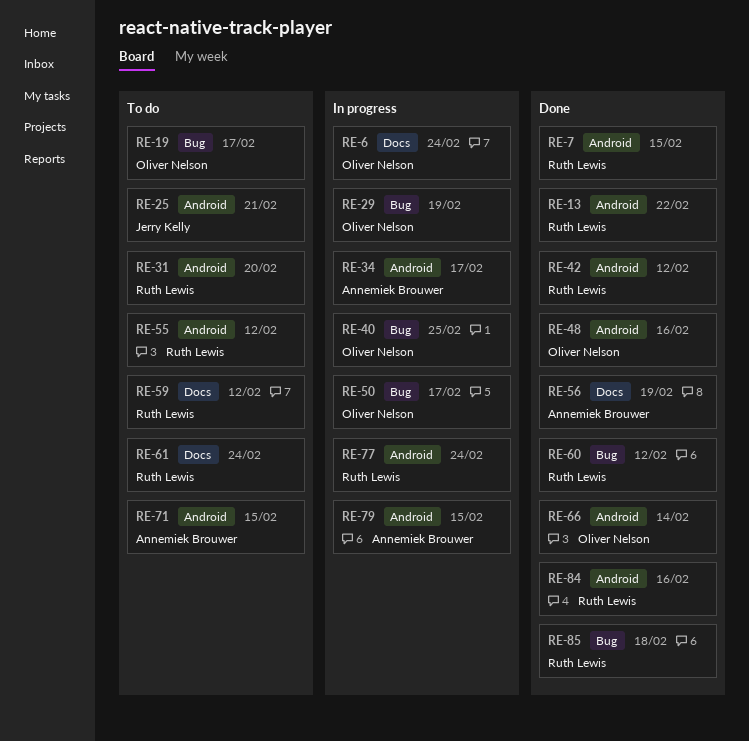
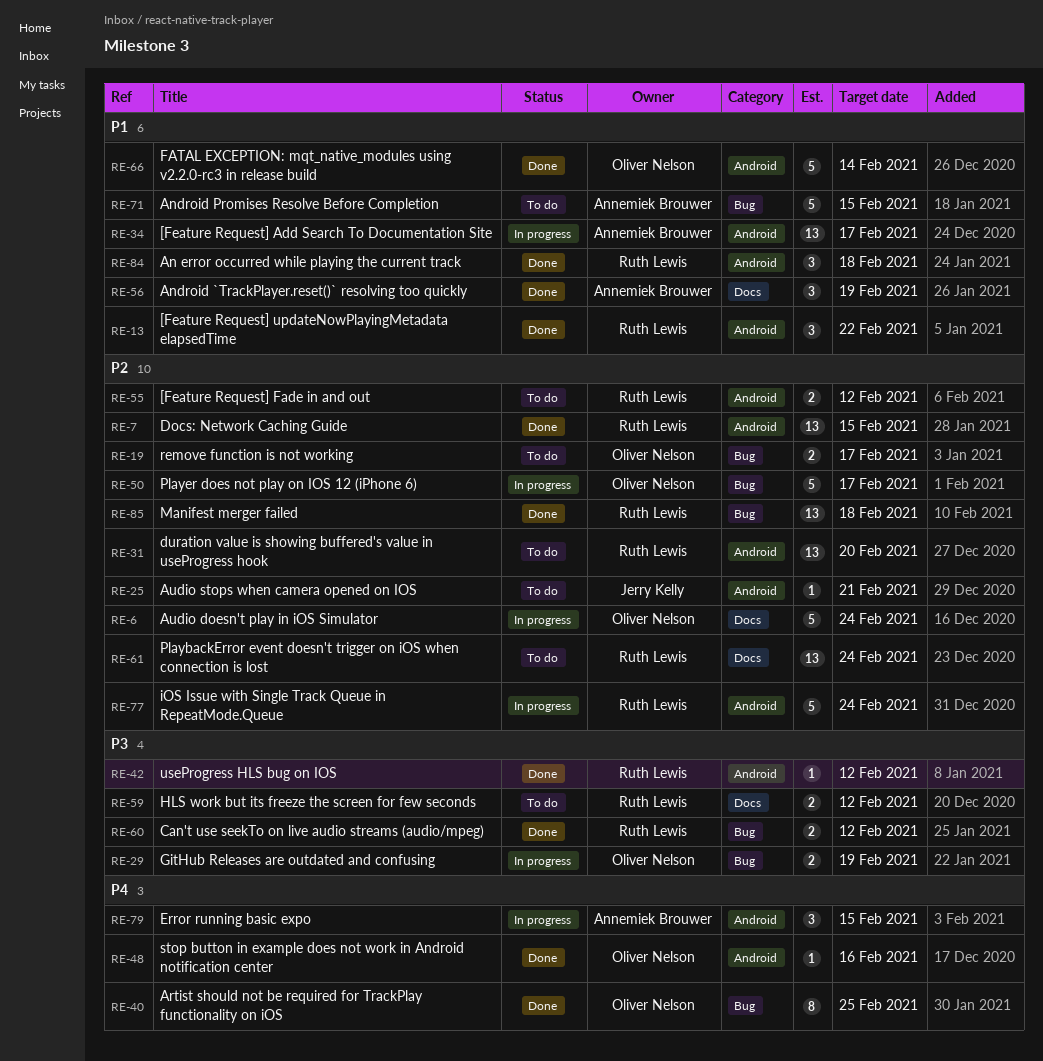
RE-40, status: In progress -> Done
RE-71, label: Android -> Bug
RE-84, due: Feb 16 -> Feb 18

